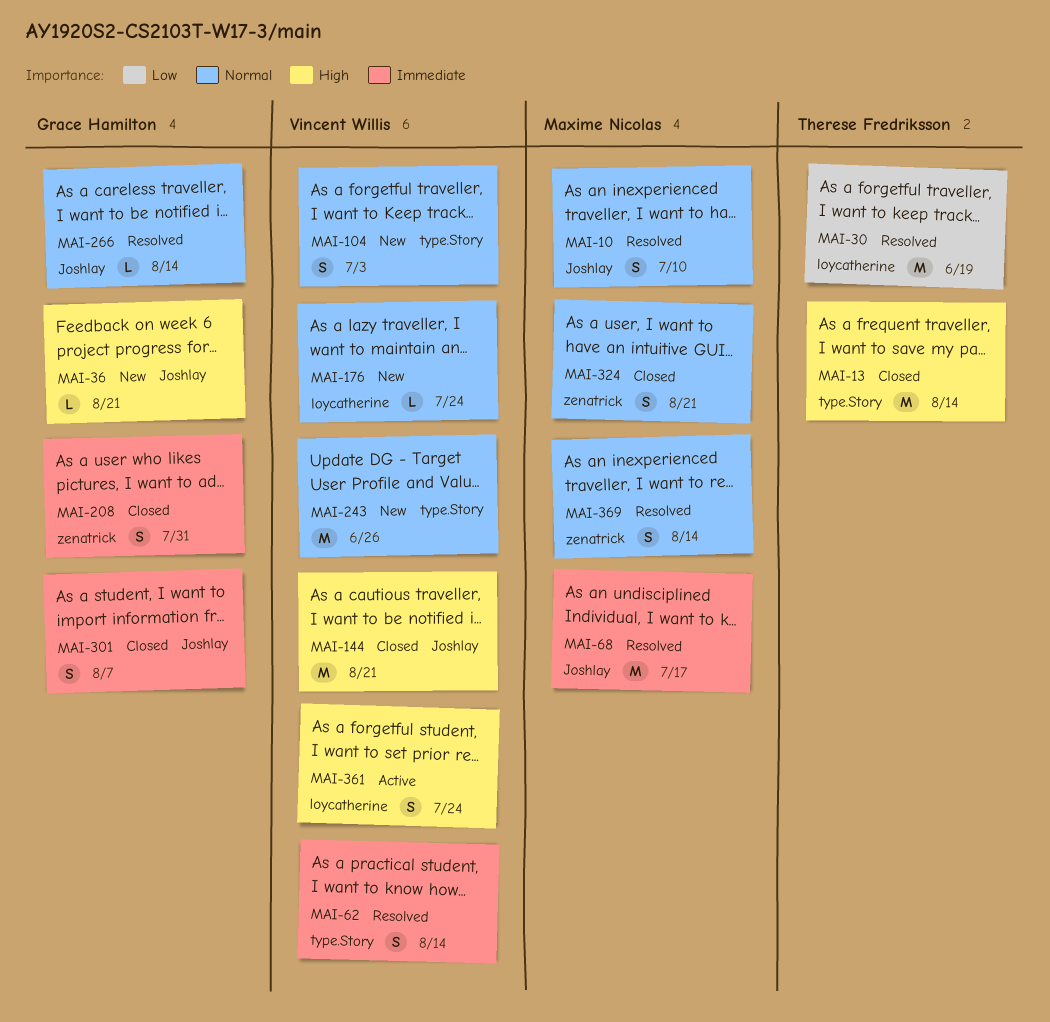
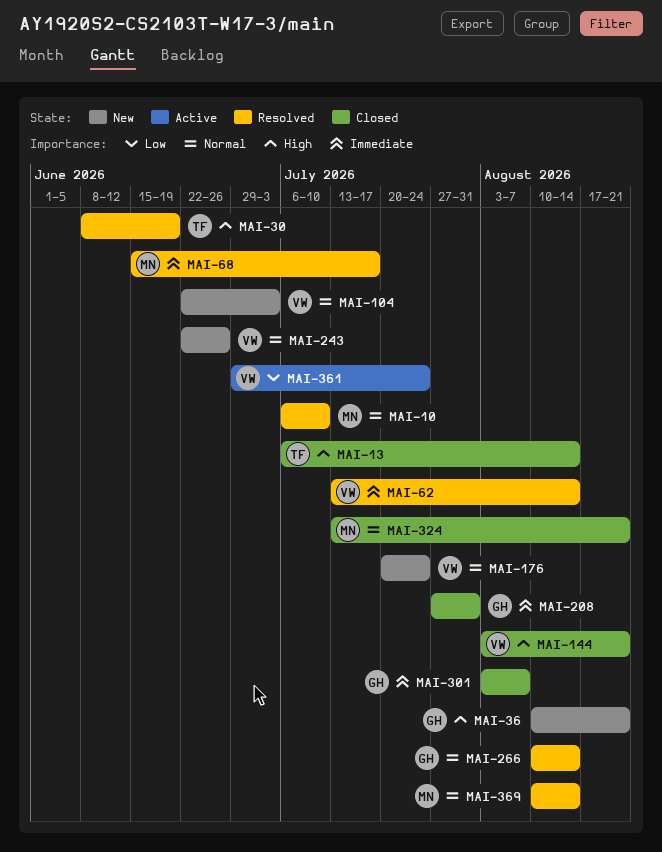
MAI-30, priority: Low -> High
MAI-361, priority: High -> Low

